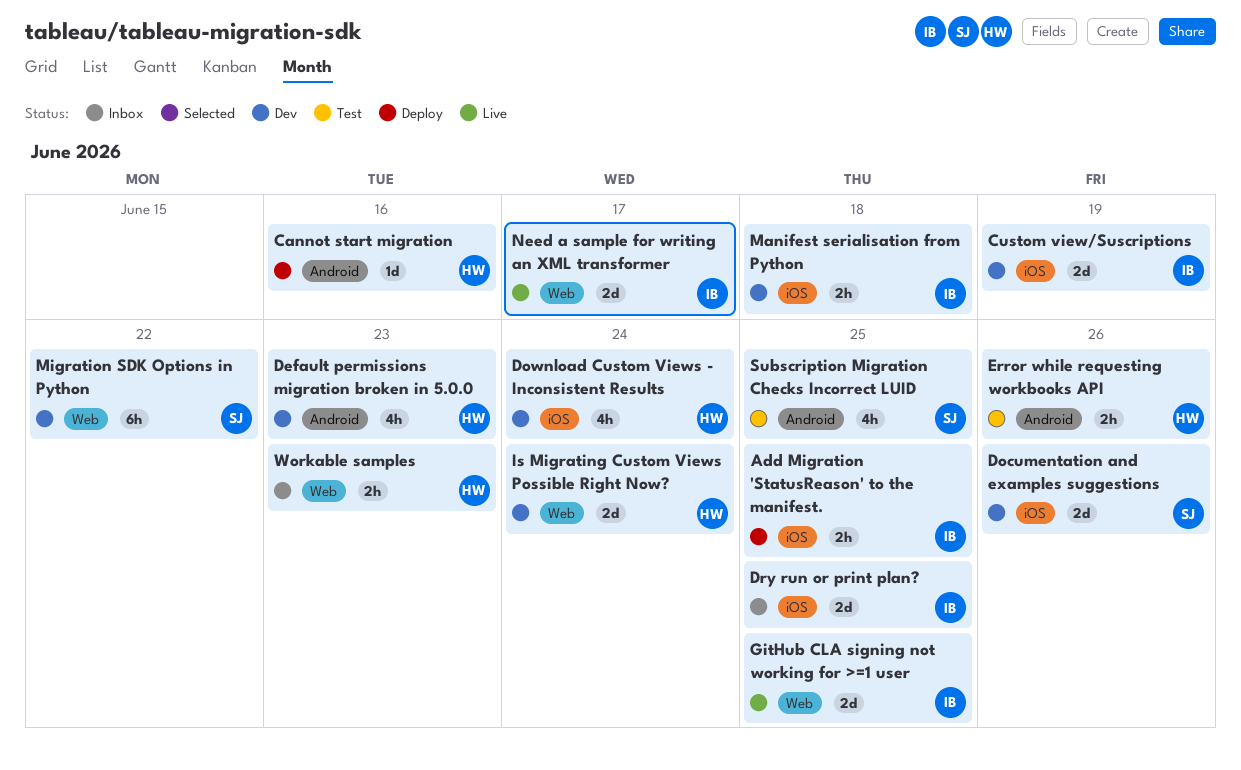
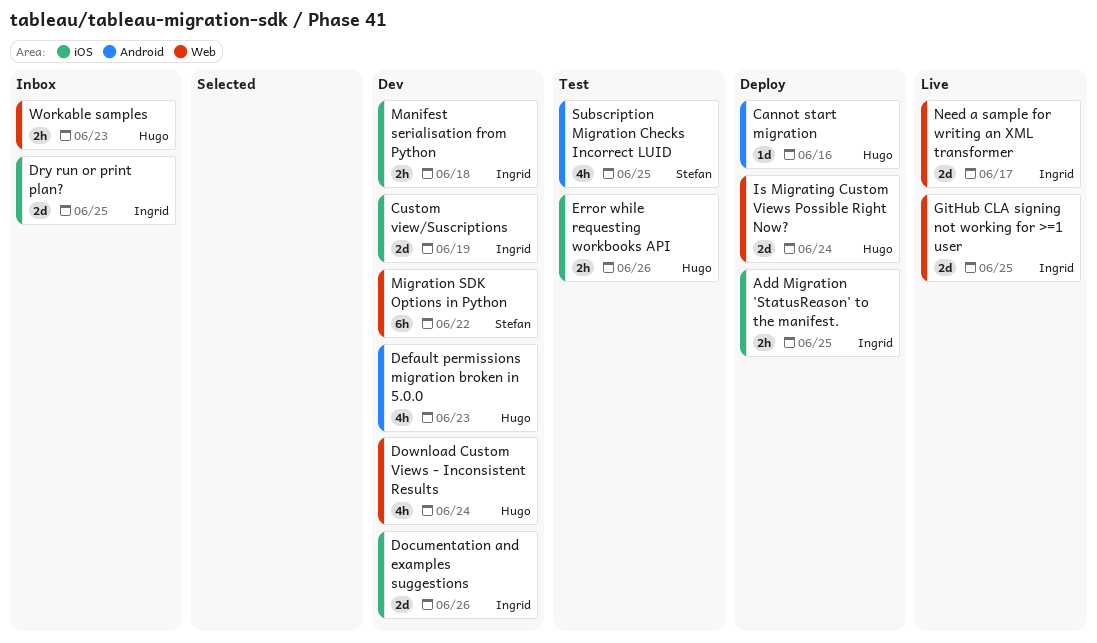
Documentation and examples suggestions, owner: Stefan -> Ingrid
Download Custom Views - Inconsistent Results, label: iOS -> Web
Error while requesting workbooks API, label: Android -> iOS
Is Migrating Custom Views Possible Right Now?, status: Dev -> Deploy

